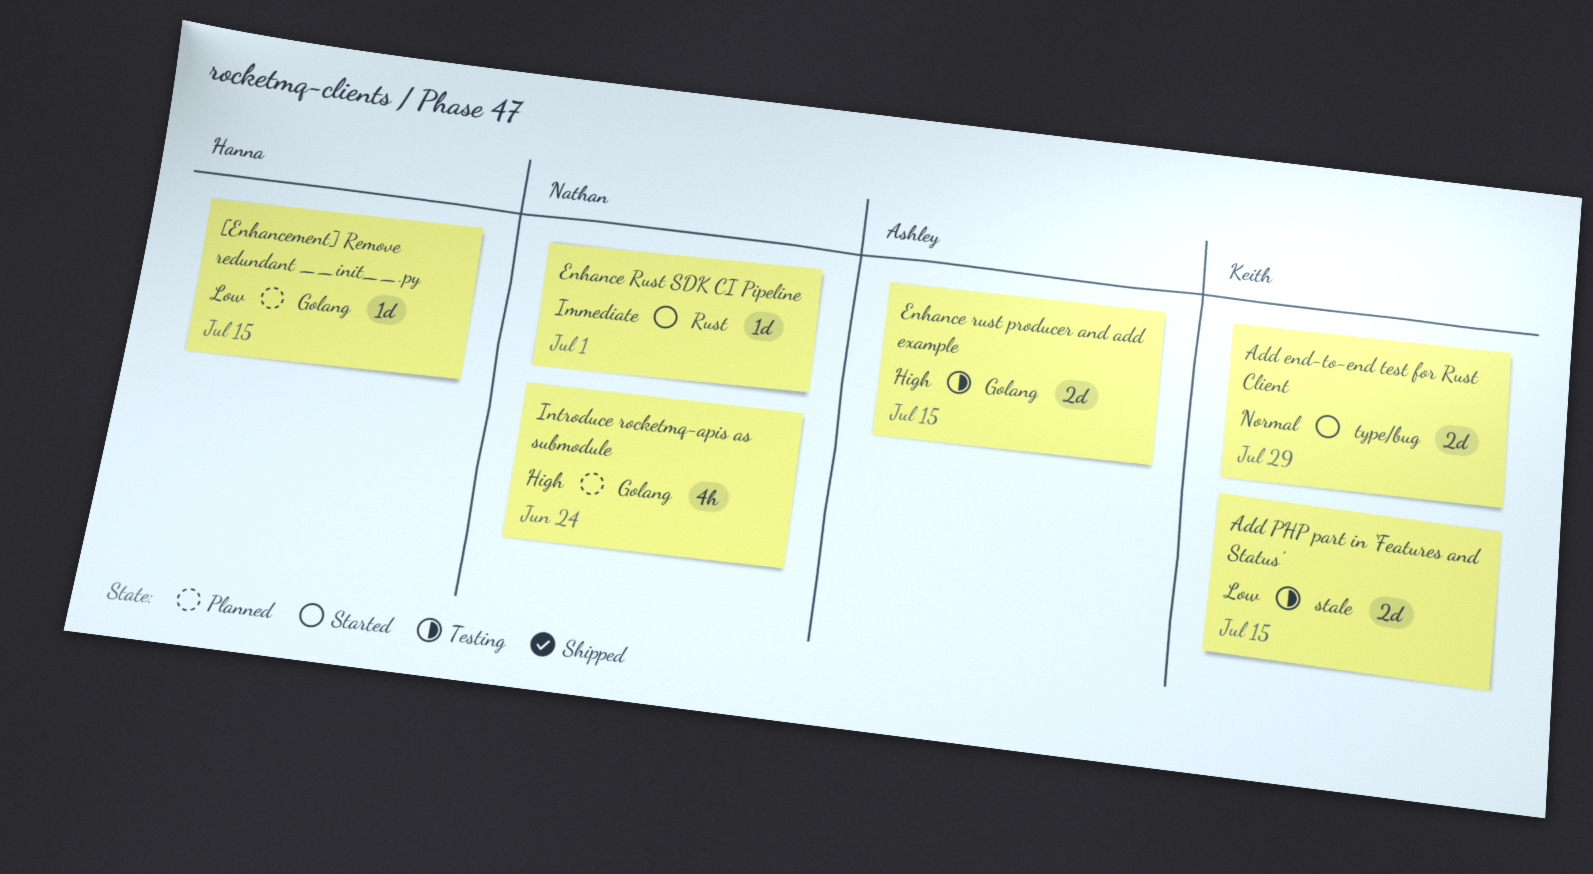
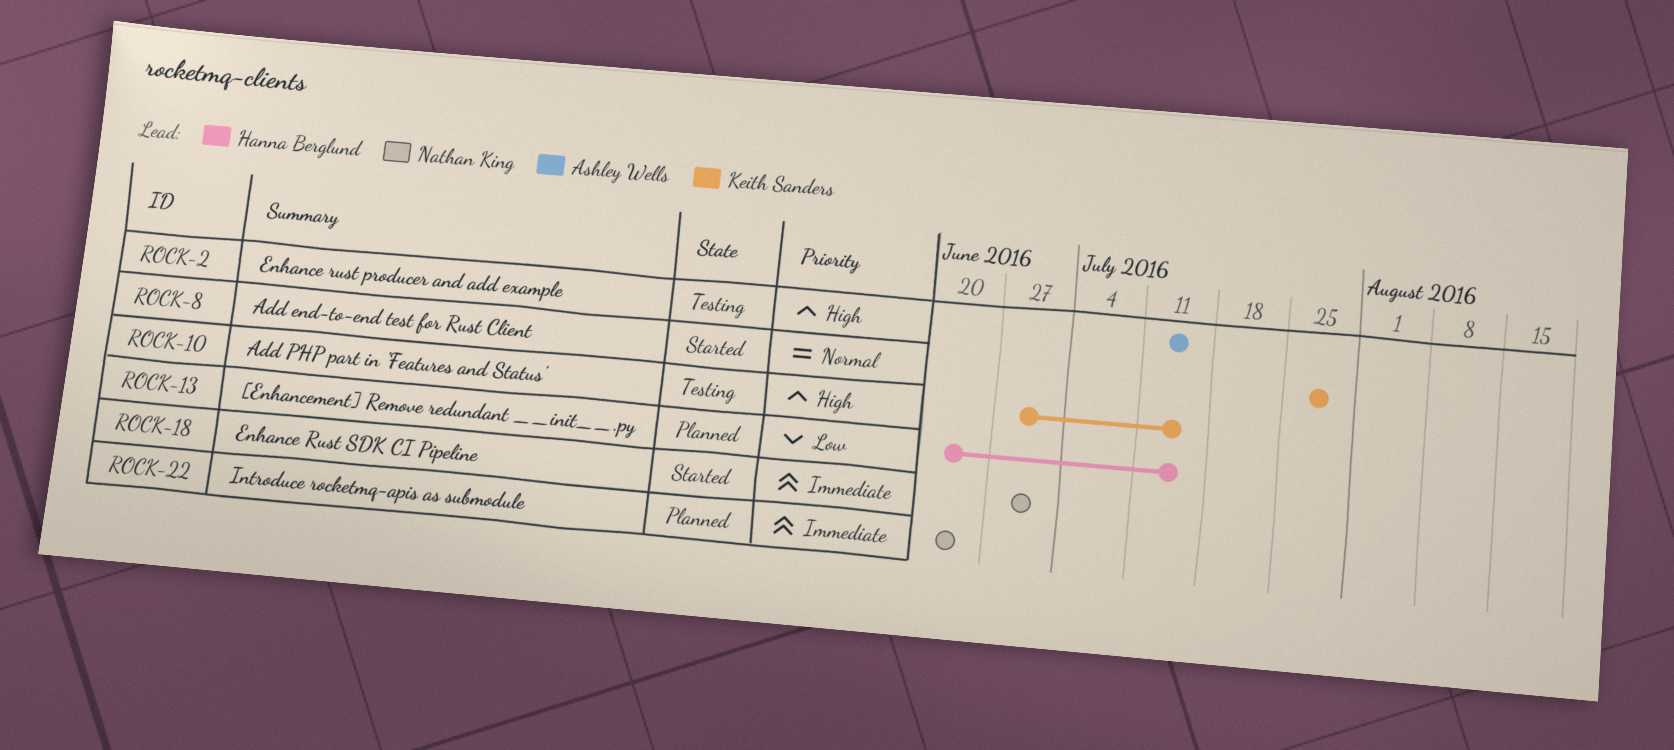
Add PHP part in 'Features and Status', priority: Low -> High
Introduce rocketmq-apis as submodule, priority: High -> Immediate

